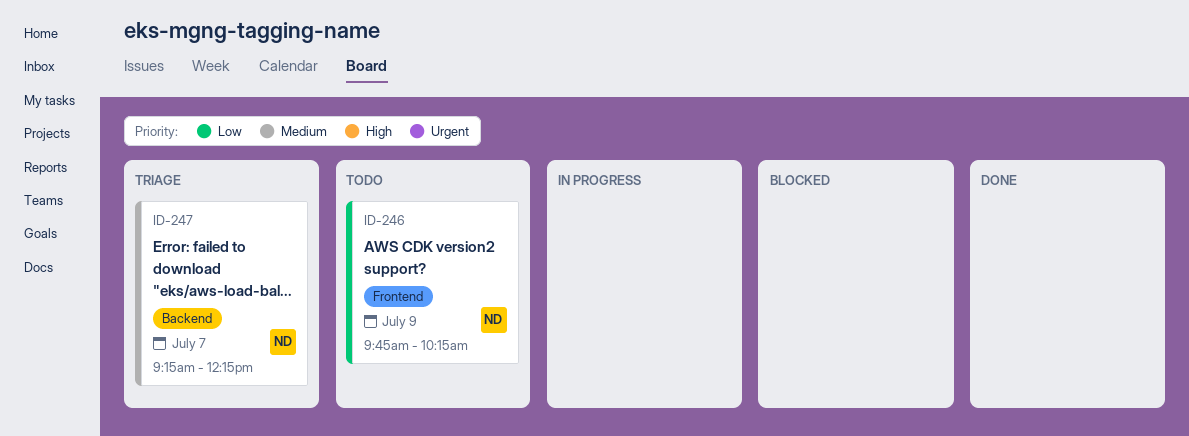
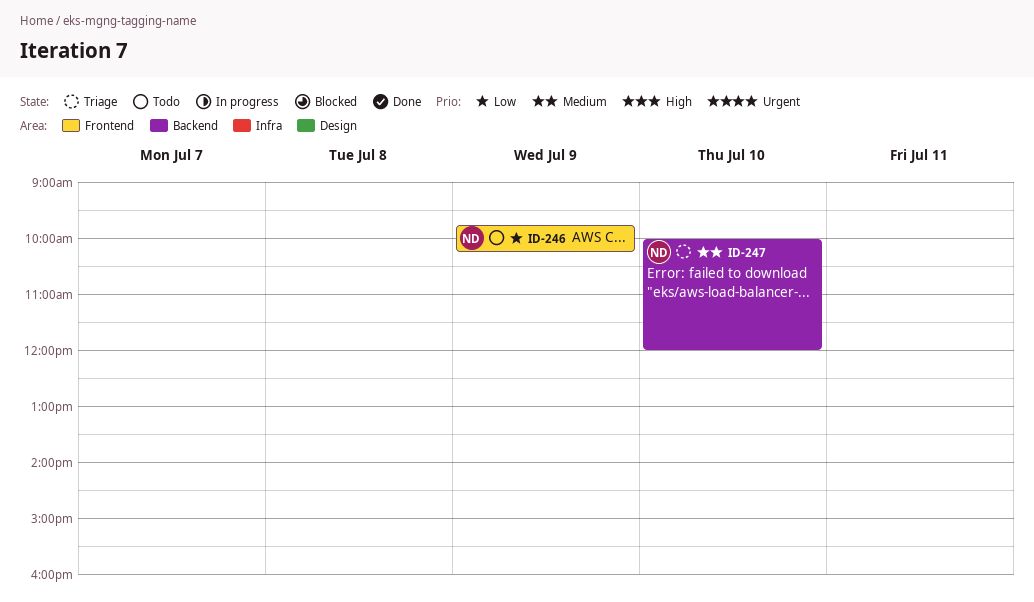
ID-247, day: Jul 7 -> Jul 10
ID-247, begins: 09:15 -> 10:00
ID-247, ends: 12:15 -> 12:00

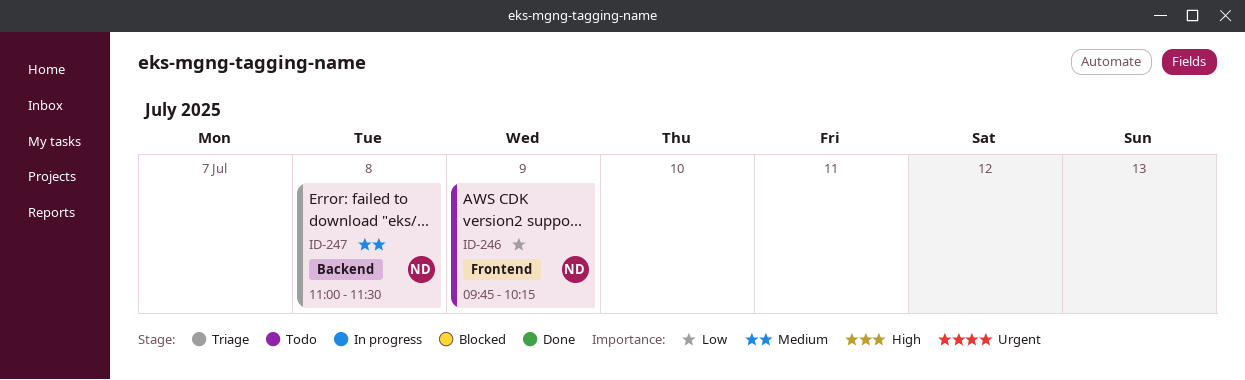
ID-247, day: Jul 10 -> Jul 8
ID-247, begins: 10:00 -> 11:00
ID-247, ends: 12:00 -> 11:30

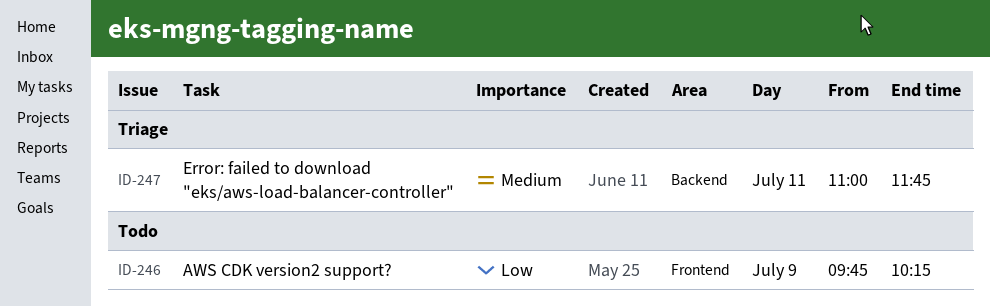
ID-247, day: Jul 8 -> Jul 11
ID-247, ends: 11:30 -> 11:45

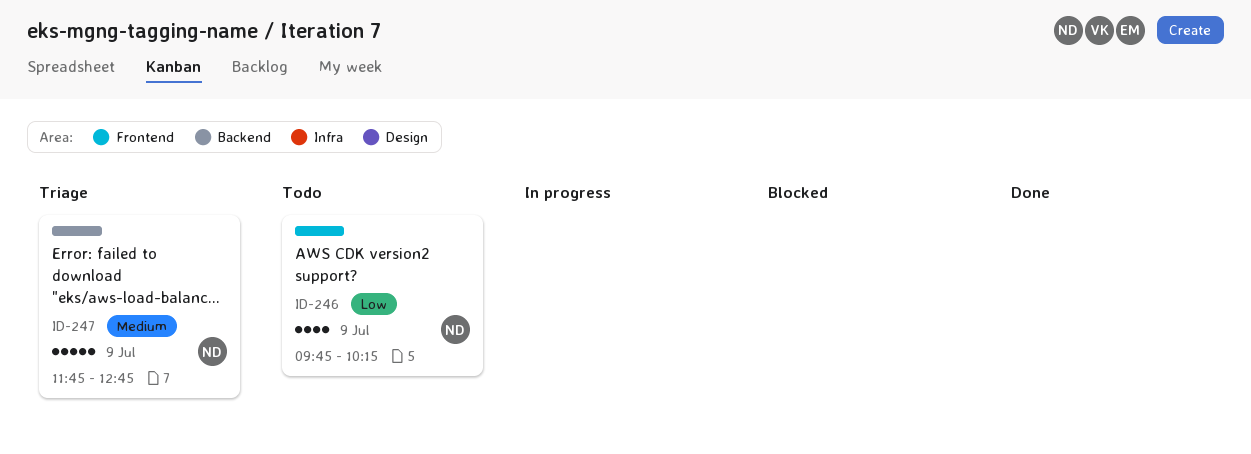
ID-247, day: Jul 11 -> Jul 9
ID-247, begins: 11:00 -> 11:45
ID-247, ends: 11:45 -> 12:45

